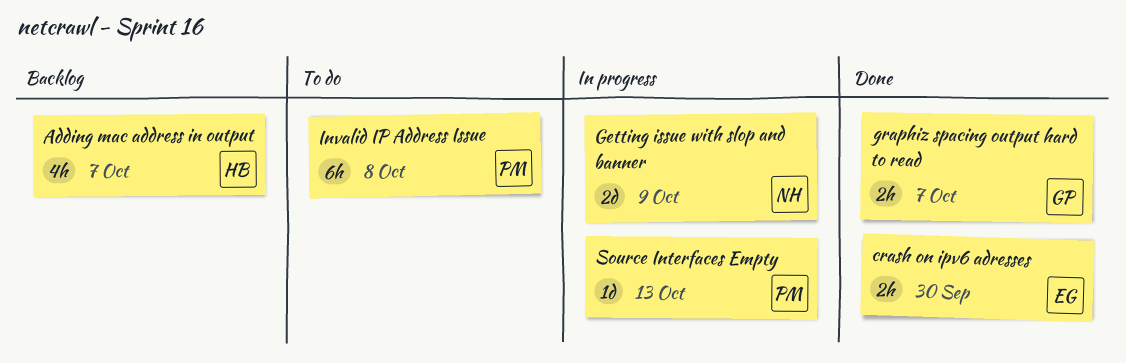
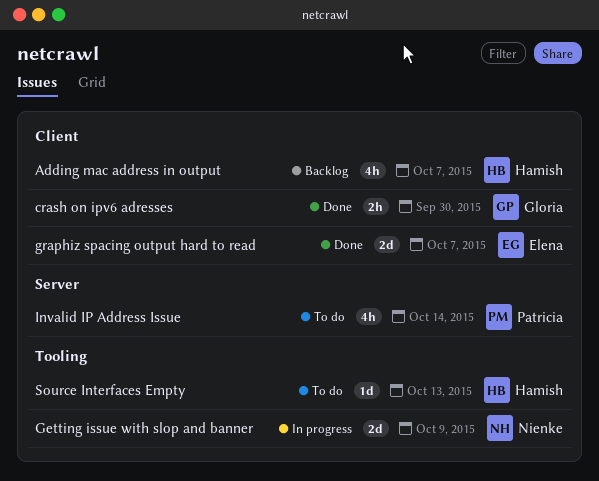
crash on ipv6 adresses, owner: Elena -> Gloria
graphiz spacing output hard to read, owner: Gloria -> Elena
graphiz spacing output hard to read, estimate: 2h -> 2d
Invalid IP Address Issue, estimate: 6h -> 4h
Invalid IP Address Issue, due: Oct 8 -> Oct 14
Source Interfaces Empty, status: In progress -> To do
Source Interfaces Empty, owner: Patricia -> Hamish

